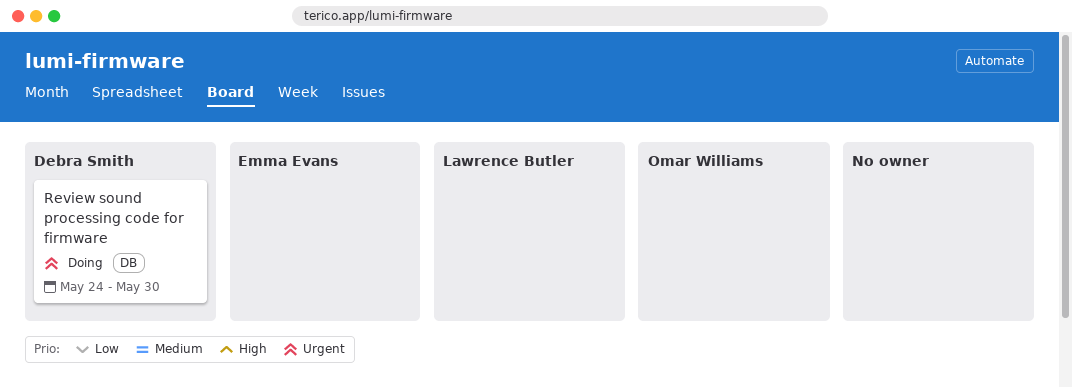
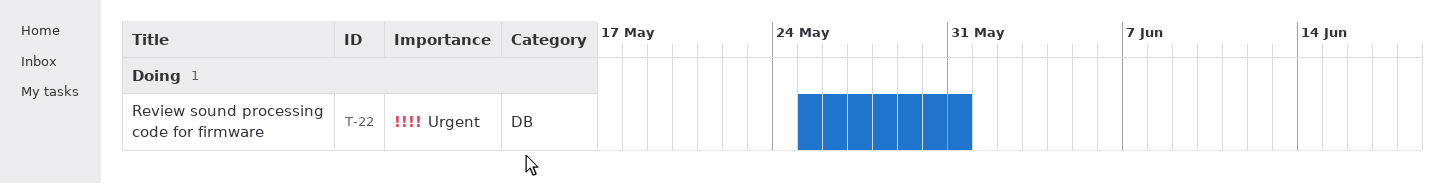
Review sound processing code for firmware, start: May 24 -> May 25
Review sound processing code for firmware, due: May 30 -> May 31

